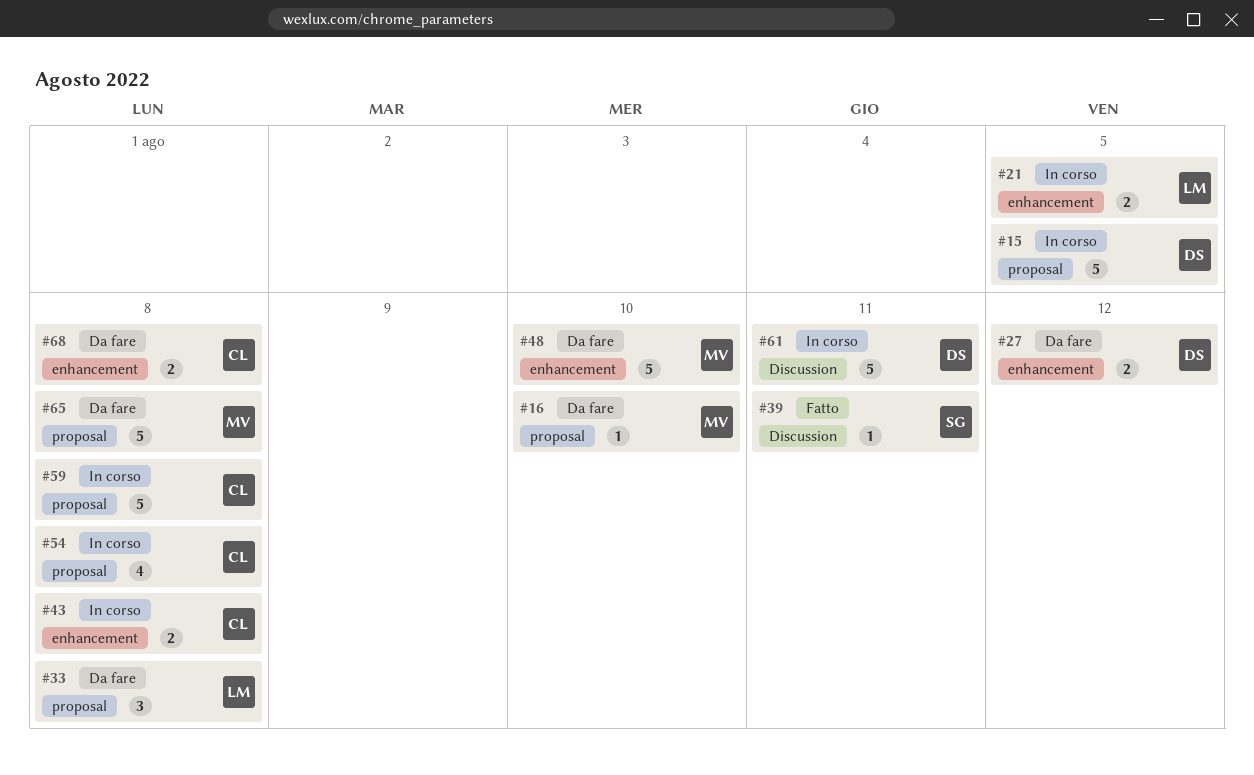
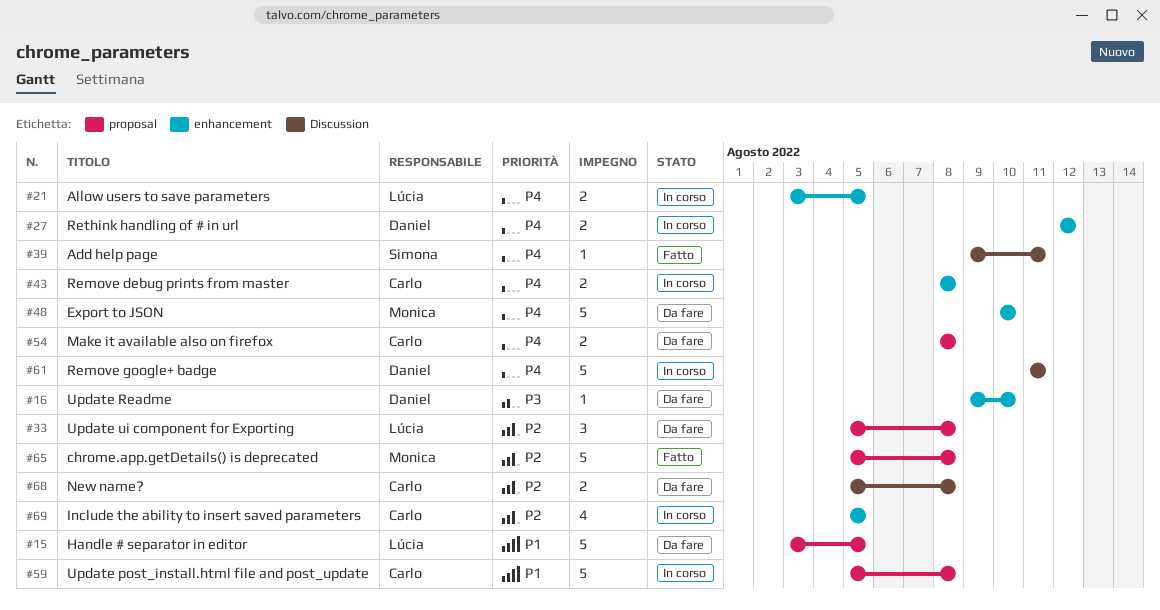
#15, status: In corso -> Da fare
#15, owner: Daniel -> Lúcia
#16, owner: Monica -> Daniel
#16, label: proposal -> enhancement
#27, status: Da fare -> In corso
#54, status: In corso -> Da fare
#54, estimate: 4 -> 2
#65, status: Da fare -> Fatto
#68, label: enhancement -> Discussion
#69: none -> present

